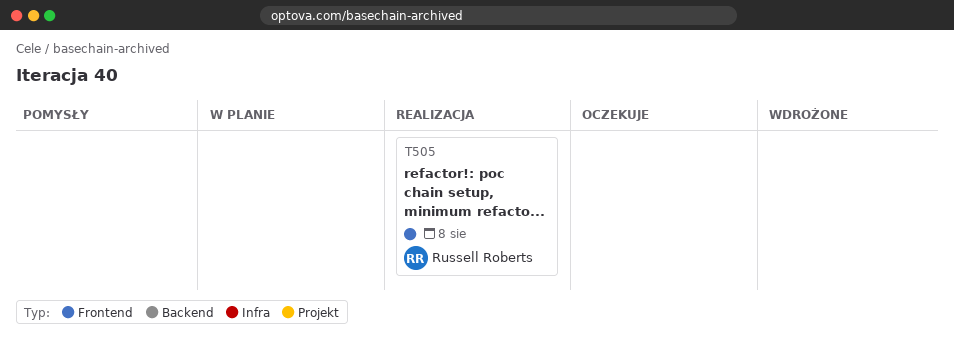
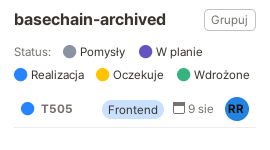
T505, due: Aug 8 -> Aug 9

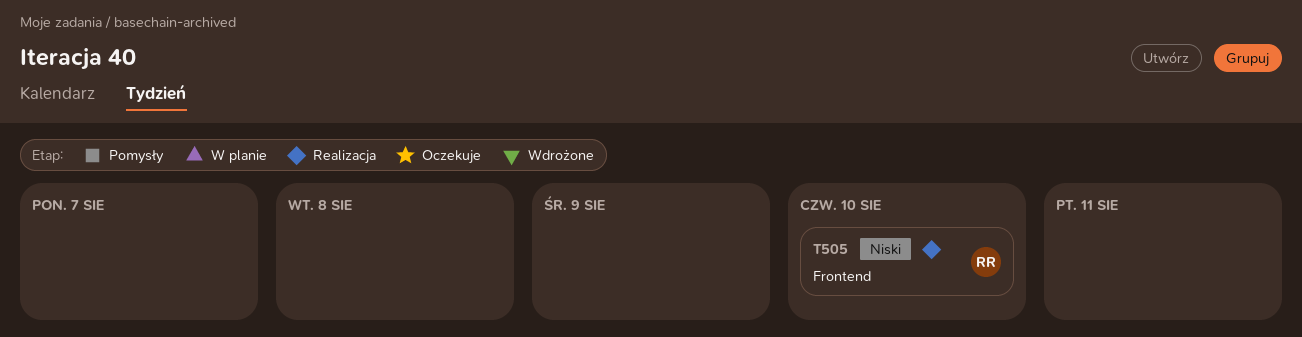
T505, due: Aug 9 -> Aug 10

